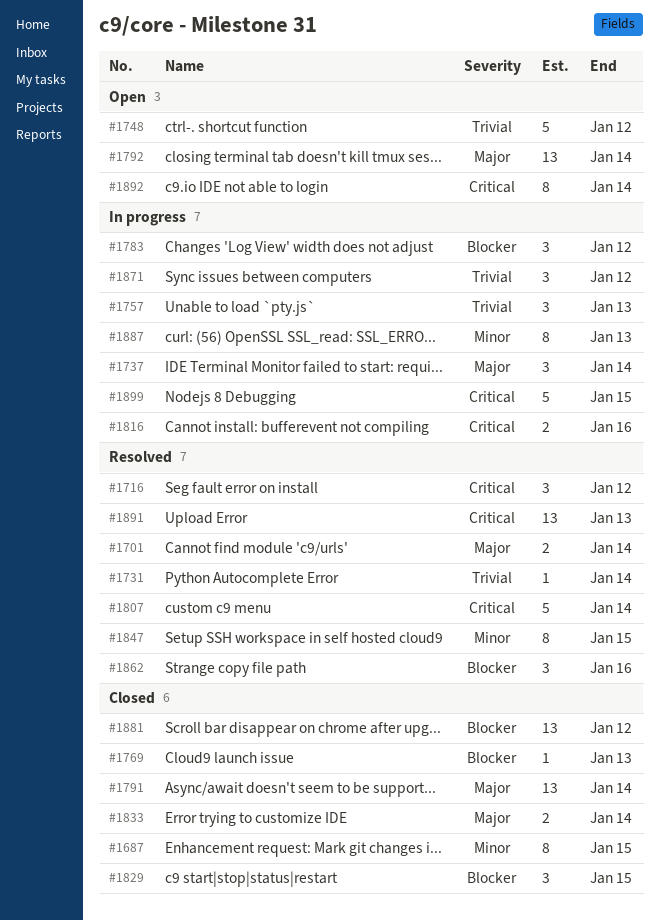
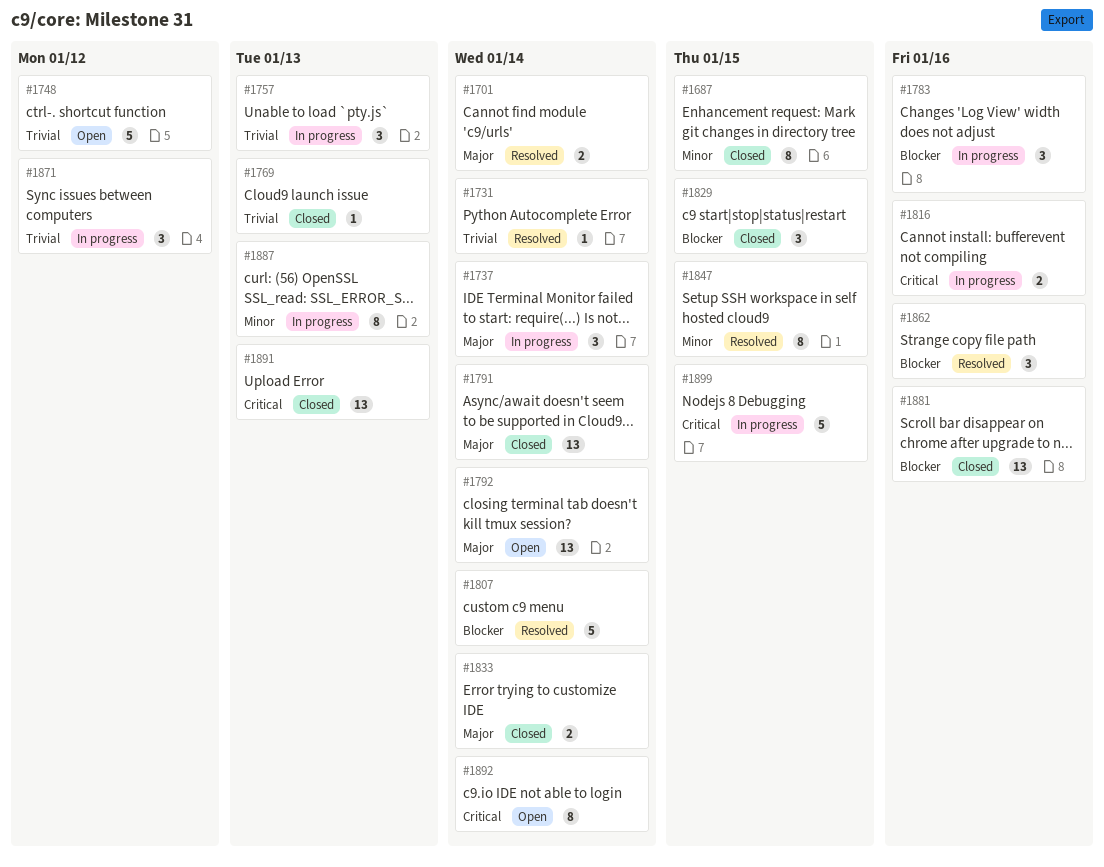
#1716: present -> none
#1769, priority: Blocker -> Trivial
#1783, due: Jan 12 -> Jan 16
#1807, priority: Critical -> Blocker
#1881, due: Jan 12 -> Jan 16
#1891, status: Resolved -> Closed

